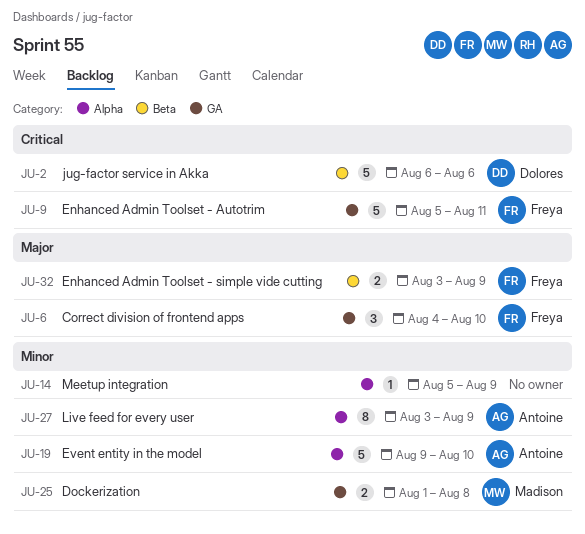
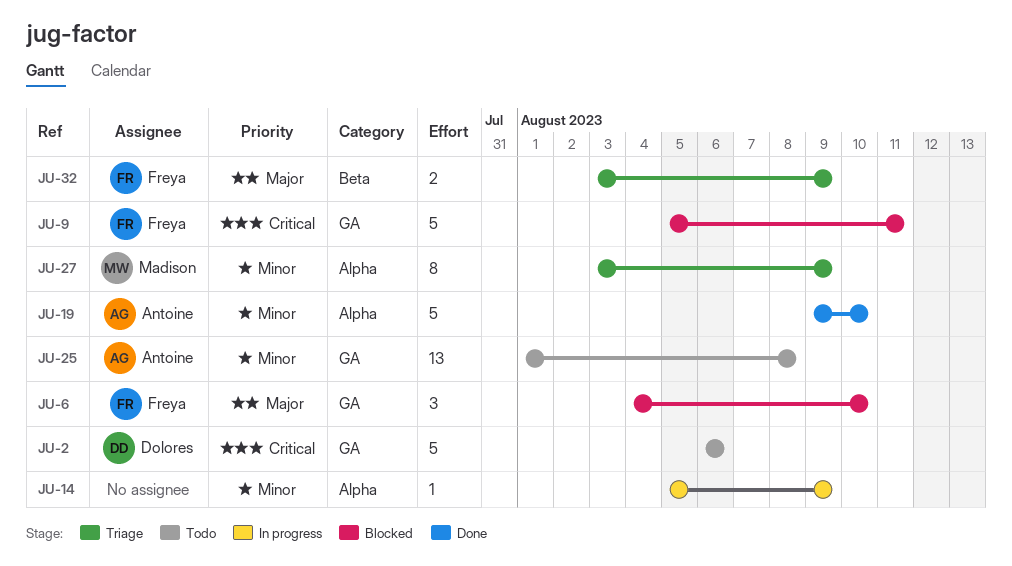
JU-2, label: Beta -> GA
JU-25, owner: Madison -> Antoine
JU-25, estimate: 2 -> 13
JU-27, owner: Antoine -> Madison

